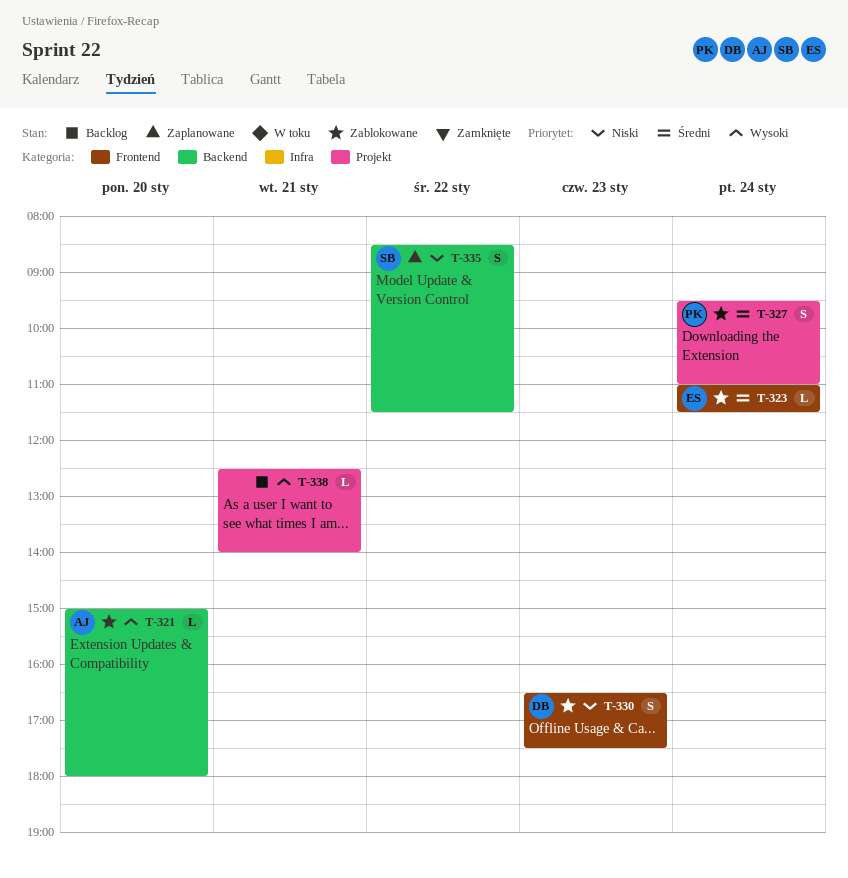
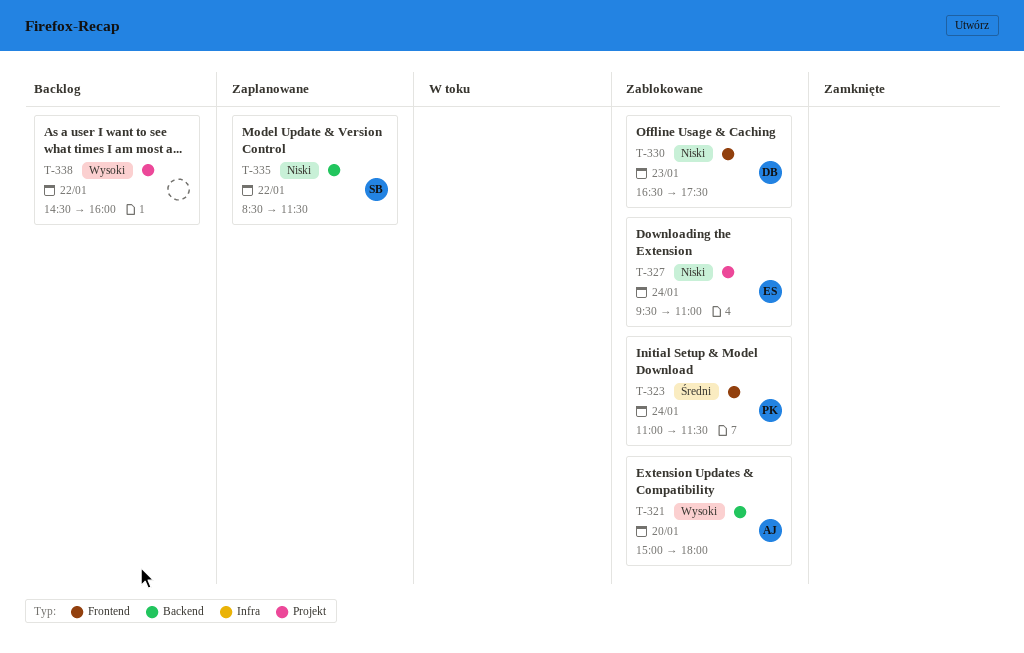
T-323, owner: ES -> PK
T-327, owner: PK -> ES
T-327, priority: Średni -> Niski
T-338, day: Jan 21 -> Jan 22
T-338, begins: 12:30 -> 14:30
T-338, ends: 14:00 -> 16:00

